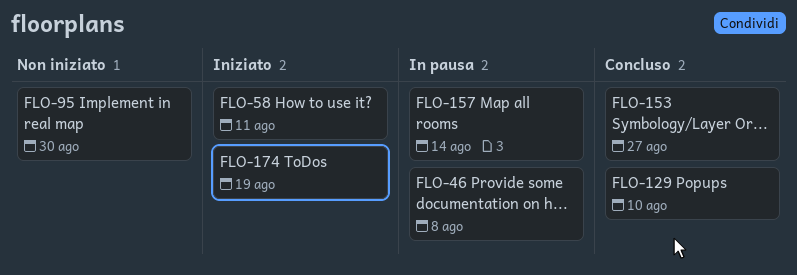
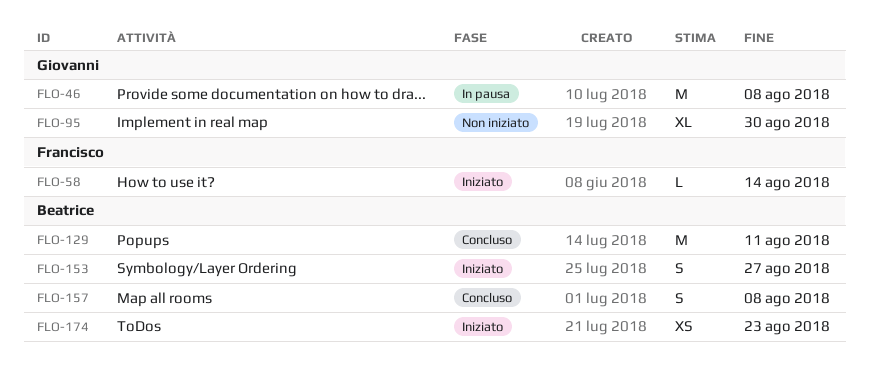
FLO-58, due: Aug 11 -> Aug 14
FLO-129, due: Aug 10 -> Aug 11
FLO-153, status: Concluso -> Iniziato
FLO-157, status: In pausa -> Concluso
FLO-157, due: Aug 14 -> Aug 8
FLO-174, due: Aug 19 -> Aug 23

